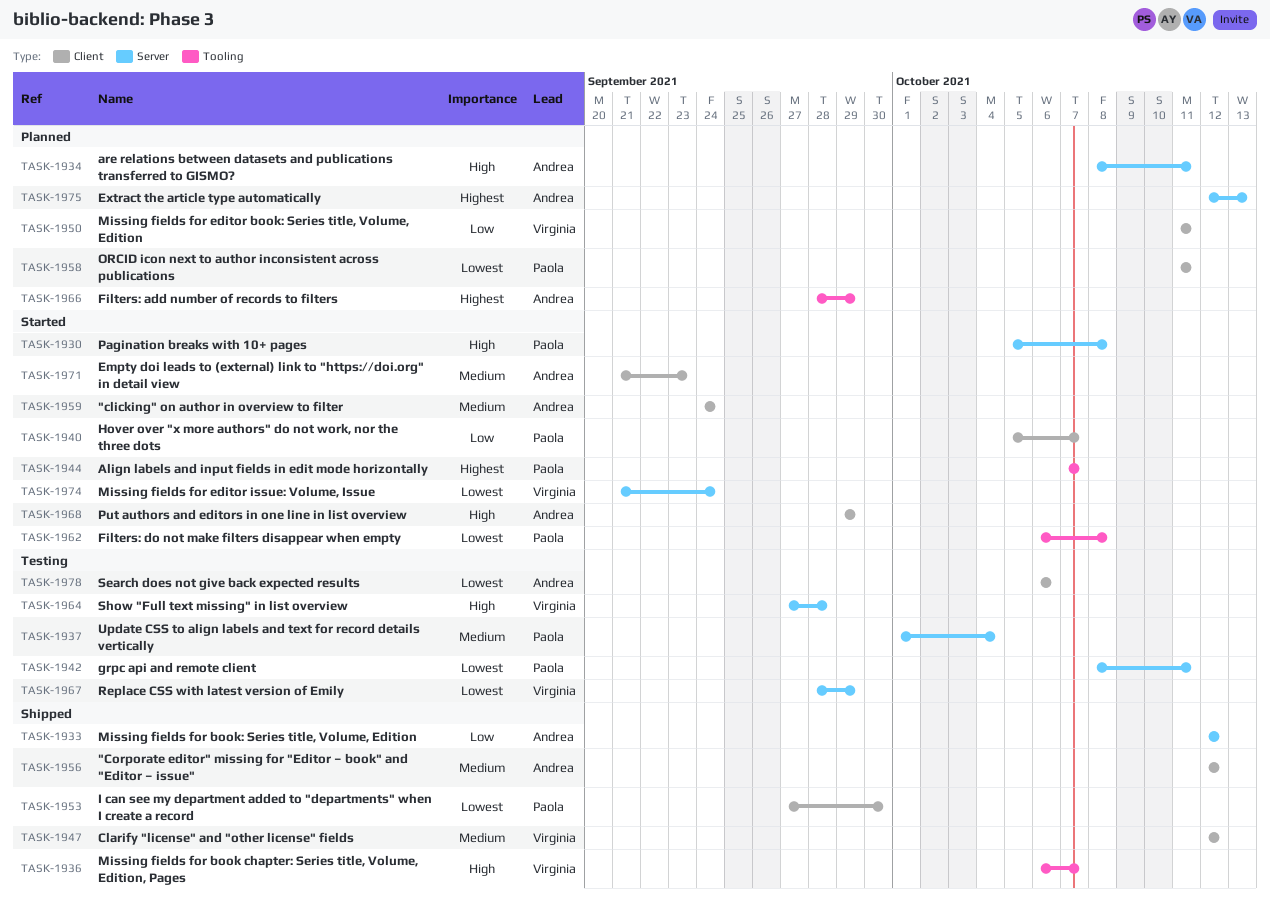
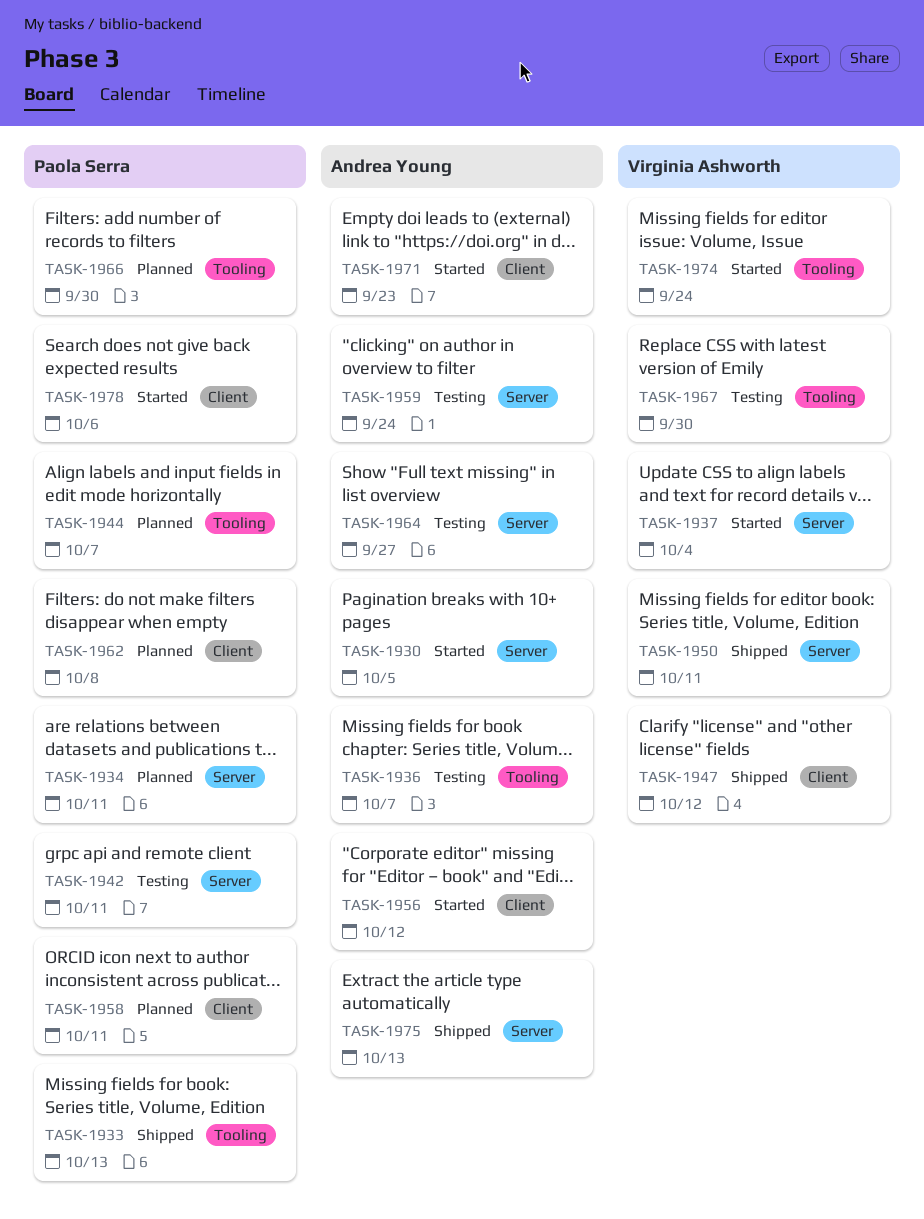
TASK-1930, owner: Paola Serra -> Andrea Young
TASK-1930, due: Oct 8 -> Oct 5
TASK-1933, owner: Andrea Young -> Paola Serra
TASK-1933, label: Server -> Tooling
TASK-1933, due: Oct 12 -> Oct 13
TASK-1934, owner: Andrea Young -> Paola Serra
TASK-1936, status: Shipped -> Testing
TASK-1936, owner: Virginia Ashworth -> Andrea Young
TASK-1937, status: Testing -> Started
TASK-1937, owner: Paola Serra -> Virginia Ashworth
TASK-1940: present -> none
TASK-1944, status: Started -> Planned
TASK-1950, status: Planned -> Shipped
TASK-1950, label: Client -> Server
TASK-1953: present -> none
TASK-1956, status: Shipped -> Started
TASK-1959, status: Started -> Testing
TASK-1959, label: Client -> Server
TASK-1962, status: Started -> Planned
TASK-1962, label: Tooling -> Client
TASK-1964, owner: Virginia Ashworth -> Andrea Young
TASK-1964, due: Sep 28 -> Sep 27
TASK-1966, owner: Andrea Young -> Paola Serra
TASK-1966, due: Sep 29 -> Sep 30
TASK-1967, label: Server -> Tooling
TASK-1967, due: Sep 29 -> Sep 30
TASK-1968: present -> none
TASK-1974, label: Server -> Tooling
TASK-1975, status: Planned -> Shipped
TASK-1978, status: Testing -> Started
TASK-1978, owner: Andrea Young -> Paola Serra

